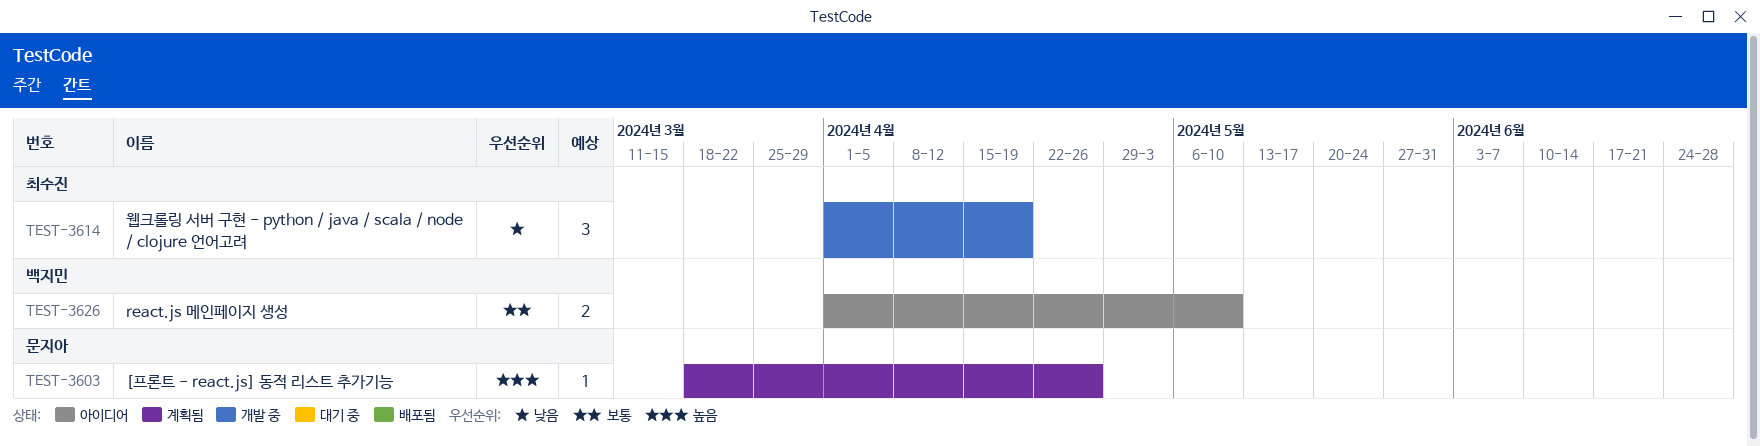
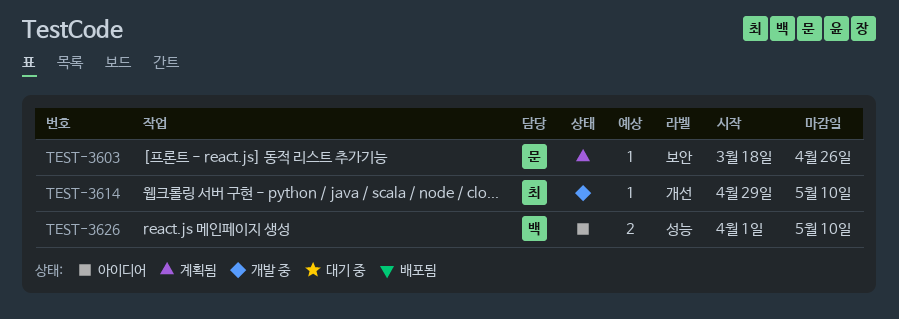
TEST-3614, estimate: 3 -> 1
TEST-3614, start: Apr 1 -> Apr 29
TEST-3614, due: Apr 19 -> May 10

